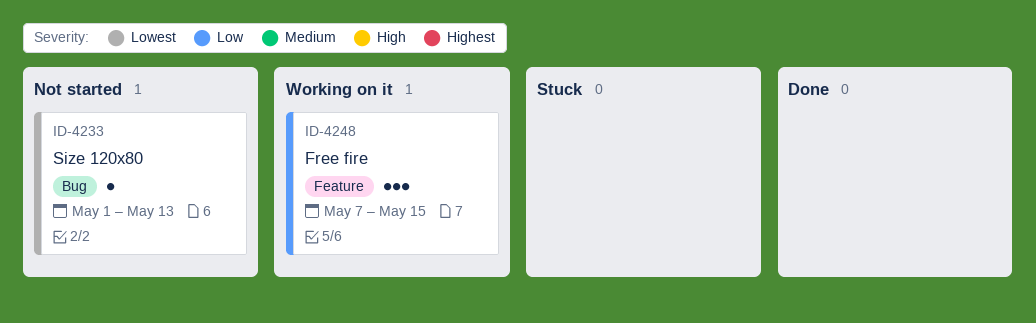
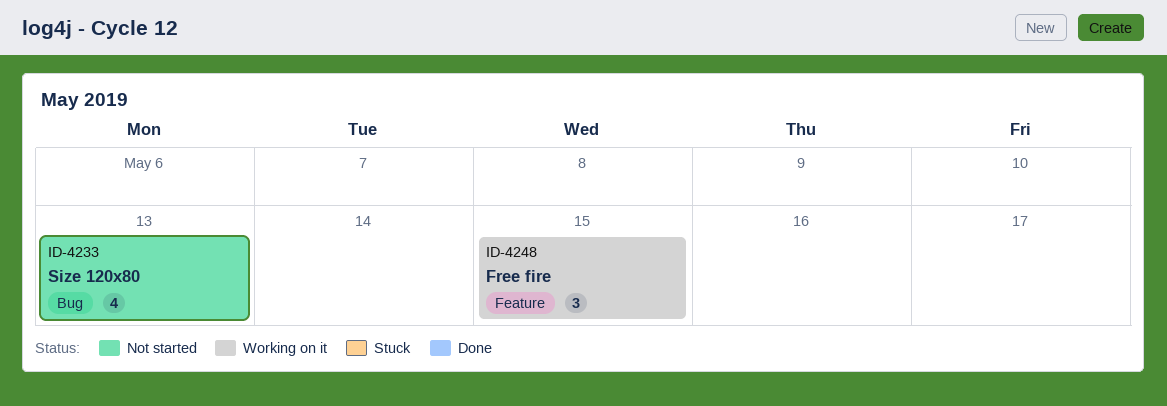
ID-4233, estimate: 1 -> 4

